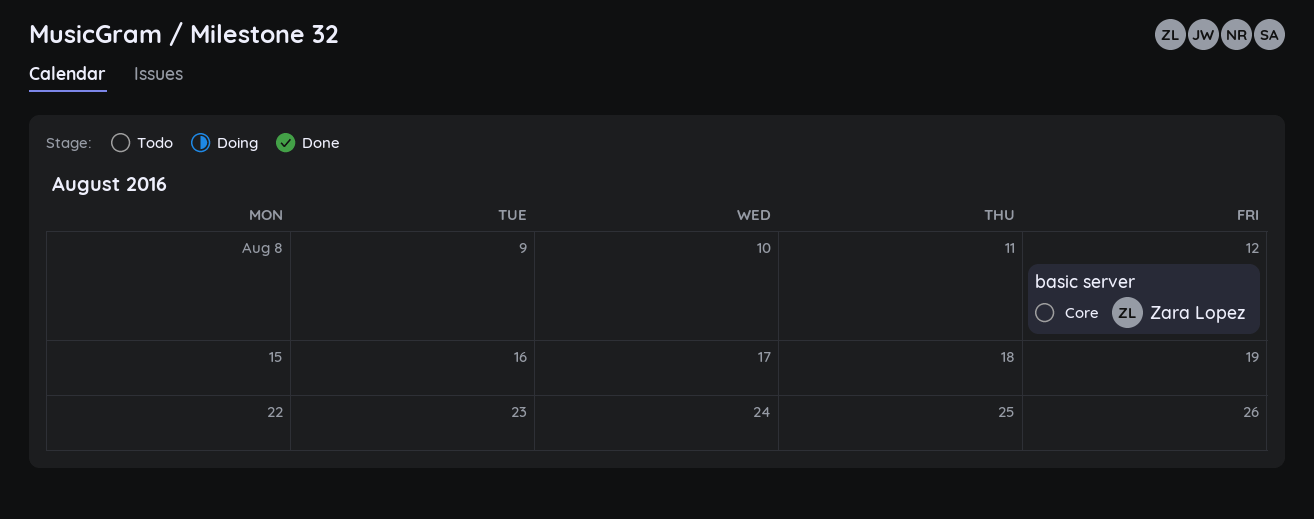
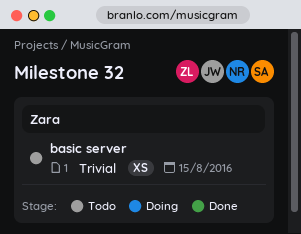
basic server, due: Aug 12 -> Aug 15

